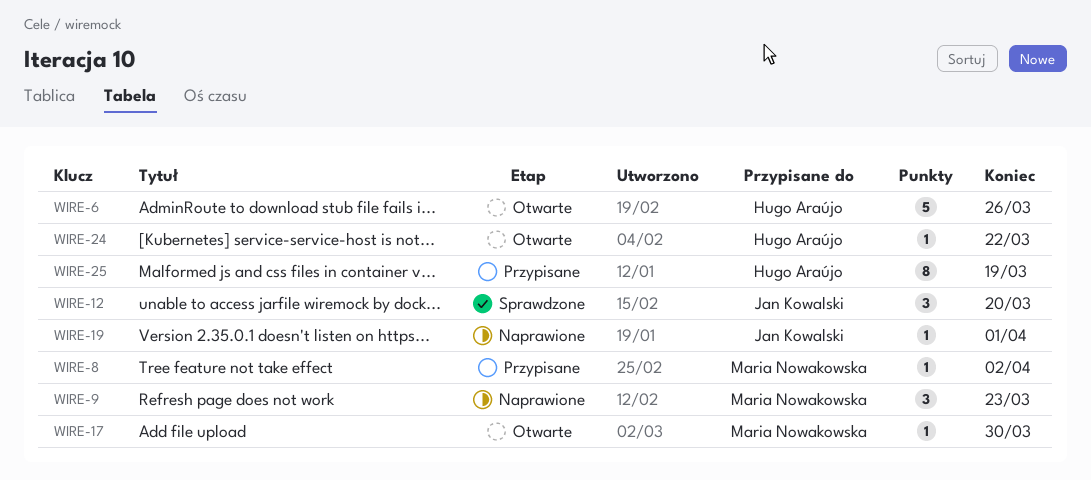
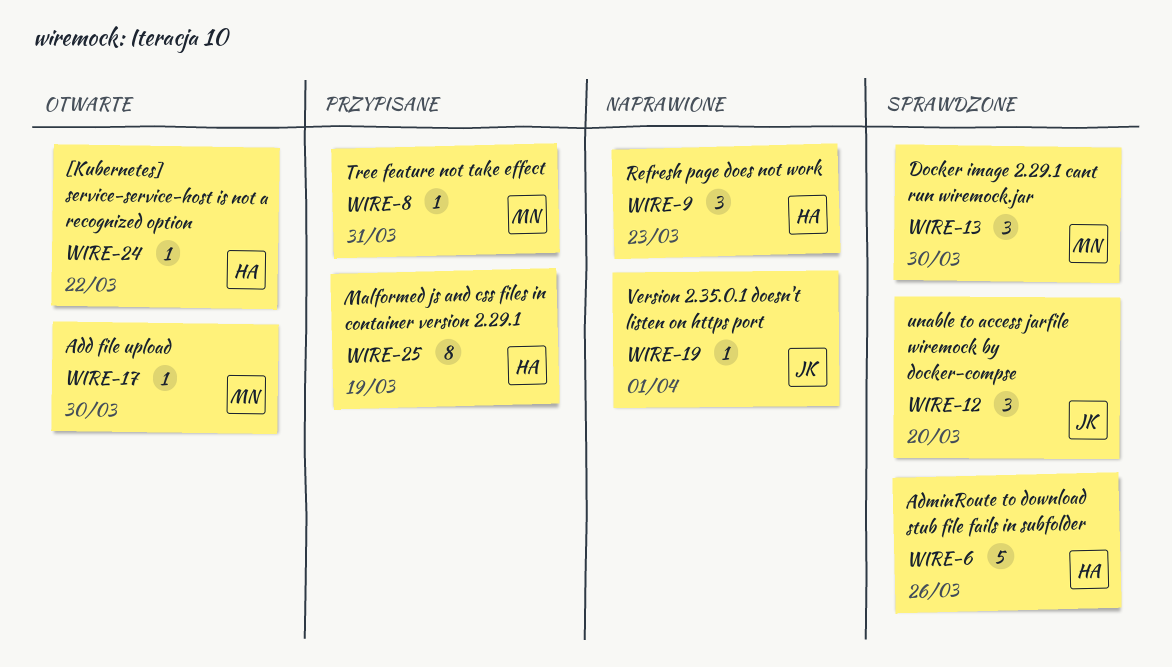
WIRE-6, status: Otwarte -> Sprawdzone
WIRE-8, due: Apr 2 -> Mar 31
WIRE-9, owner: Maria Nowakowska -> Hugo Araújo
WIRE-13: none -> present

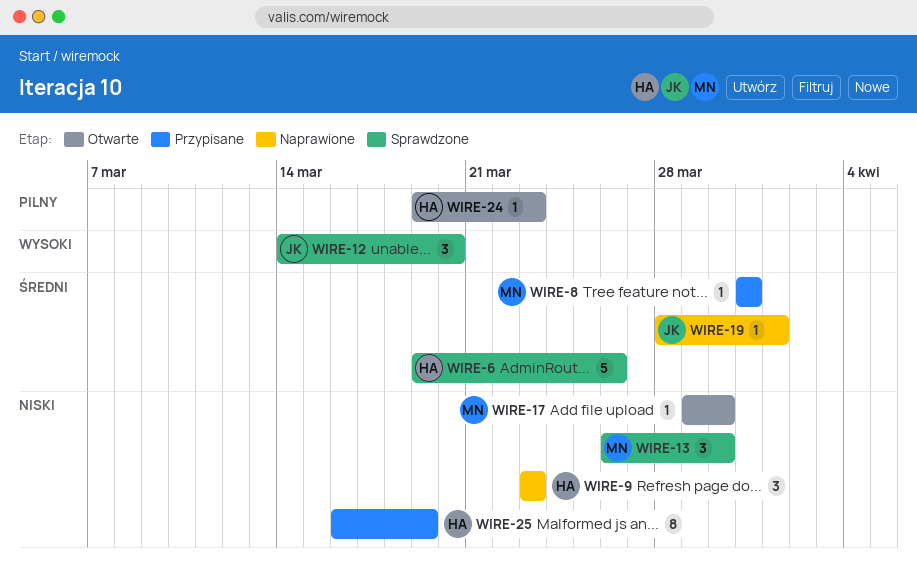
WIRE-24, due: Mar 22 -> Mar 23

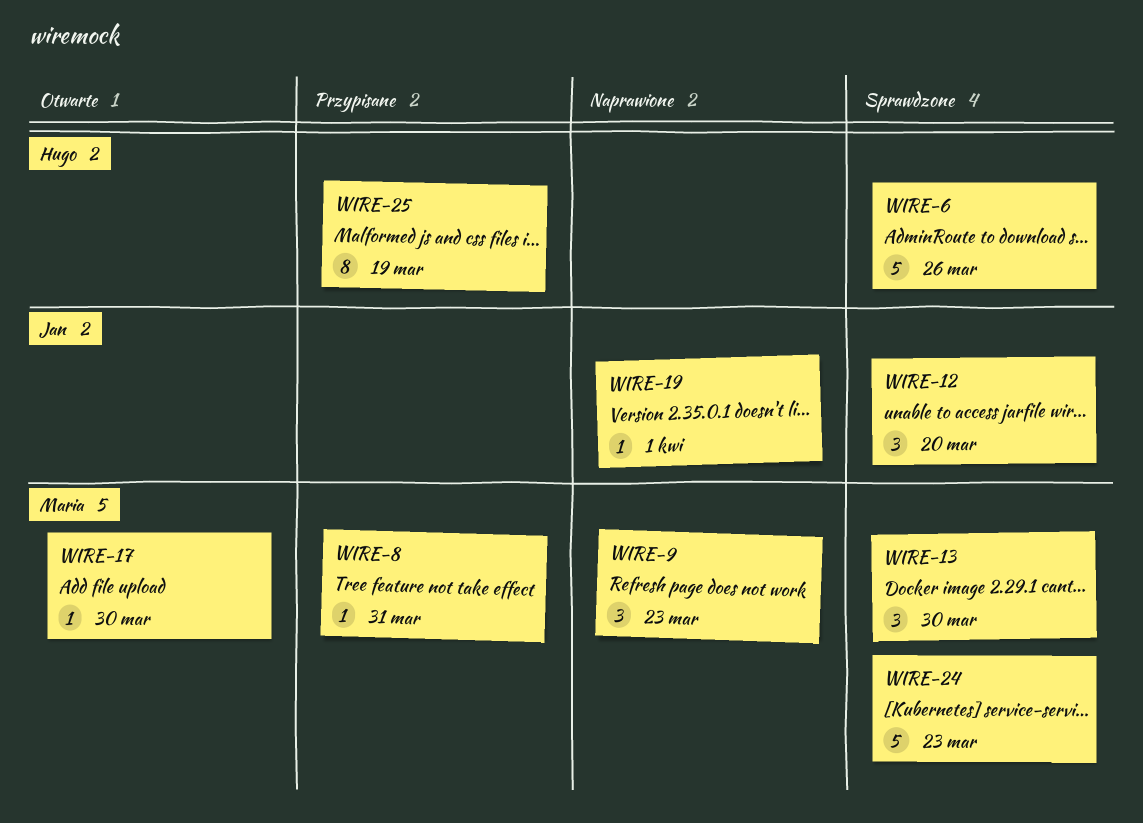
WIRE-9, owner: Hugo -> Maria
WIRE-24, status: Otwarte -> Sprawdzone
WIRE-24, owner: Hugo -> Maria
WIRE-24, estimate: 1 -> 5

